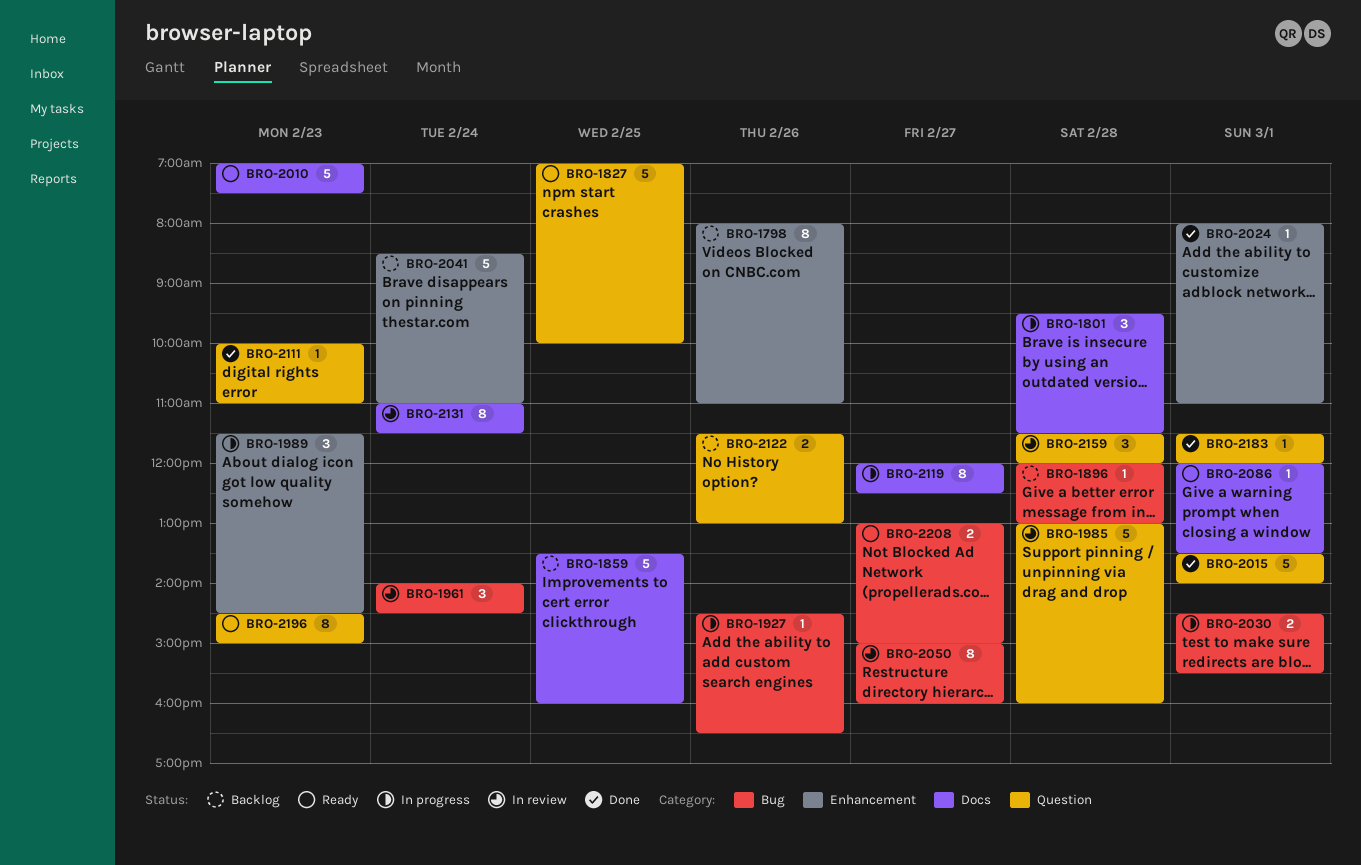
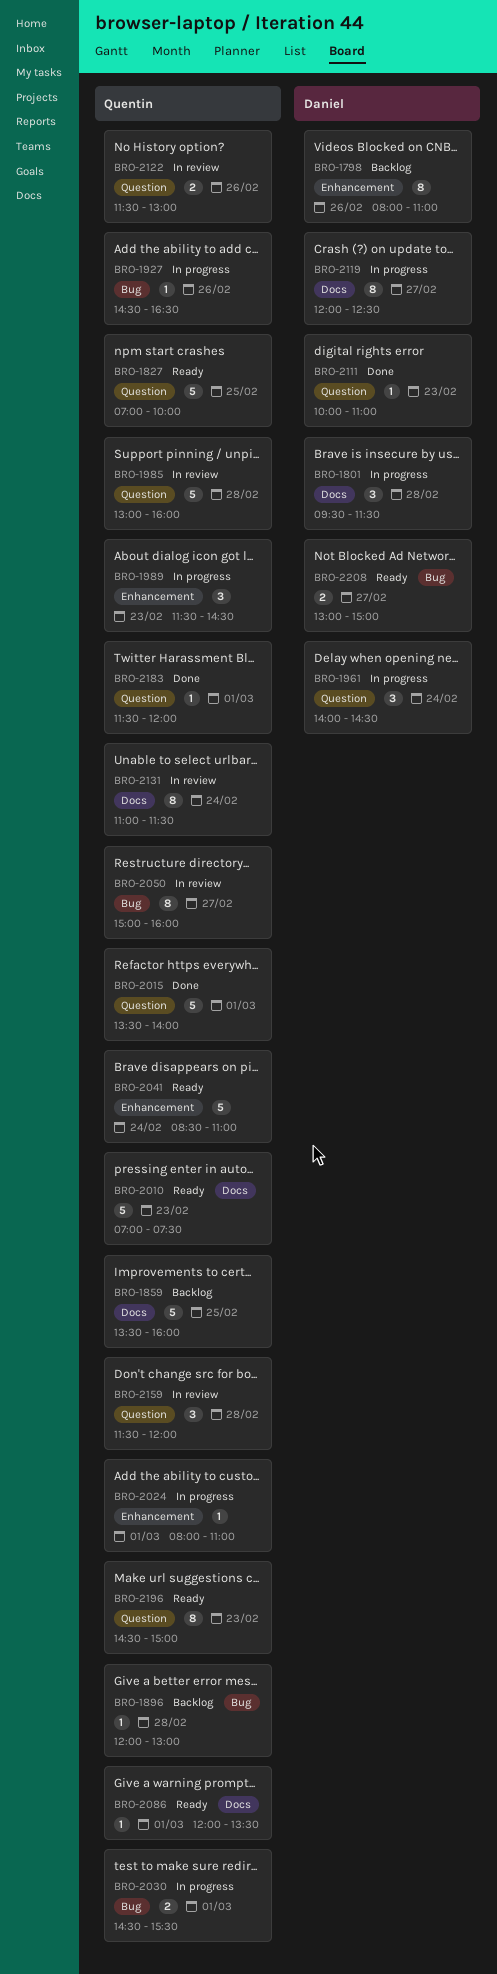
BRO-1961, status: In review -> In progress
BRO-1961, label: Bug -> Question
BRO-2024, status: Done -> In progress
BRO-2041, status: Backlog -> Ready
BRO-2122, status: Backlog -> In review

